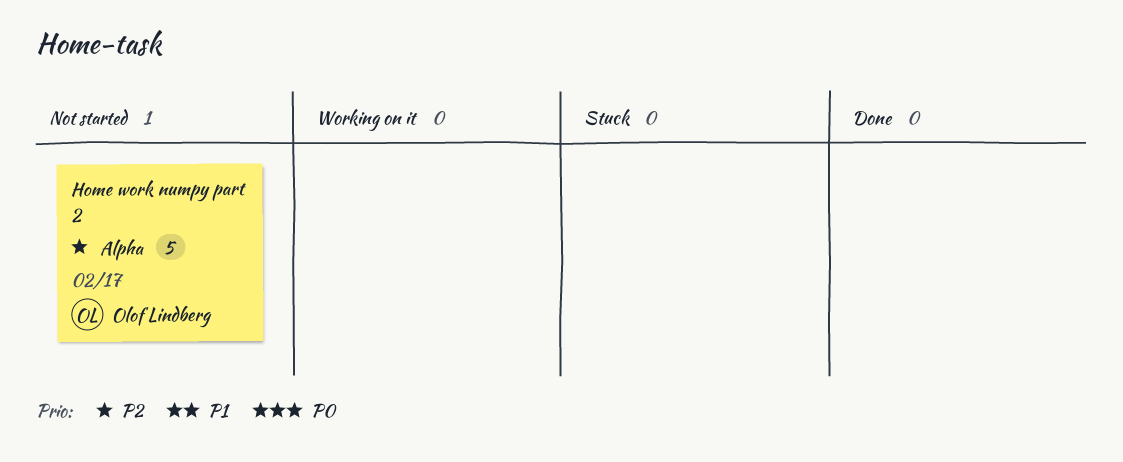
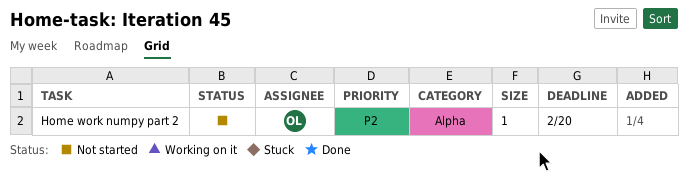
Home work numpy part 2, estimate: 5 -> 1
Home work numpy part 2, due: Feb 17 -> Feb 20

